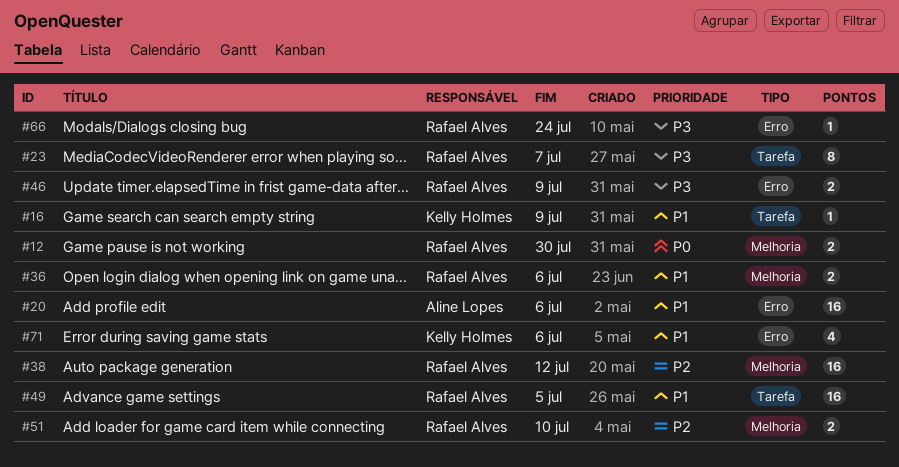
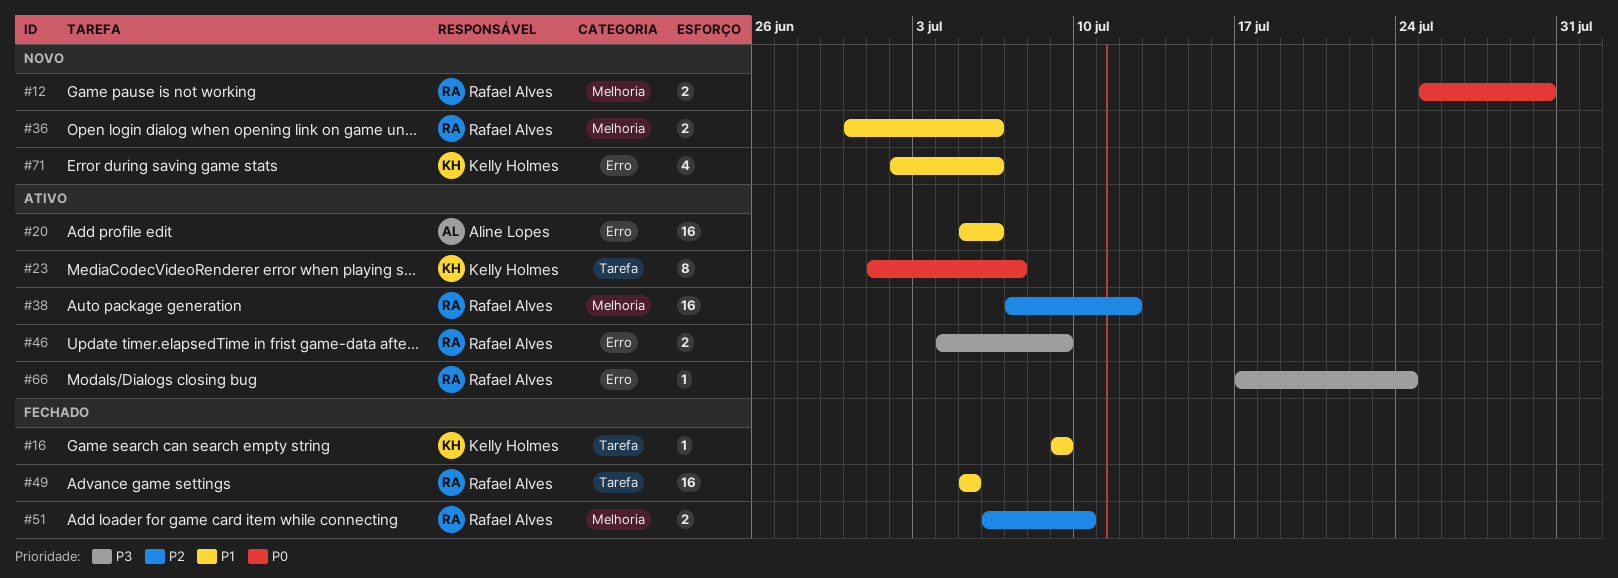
#23, owner: Rafael Alves -> Kelly Holmes
#23, priority: P3 -> P0

